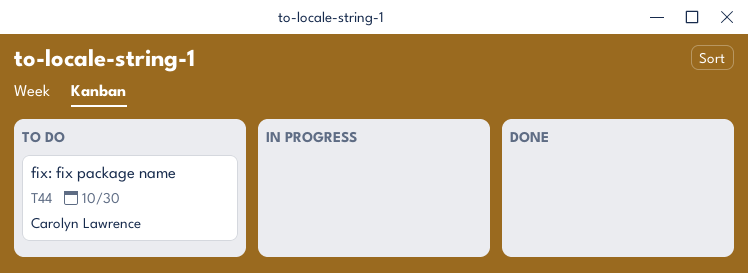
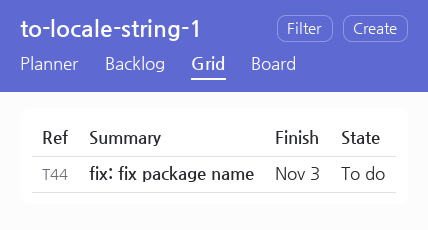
T44, due: Oct 30 -> Nov 3

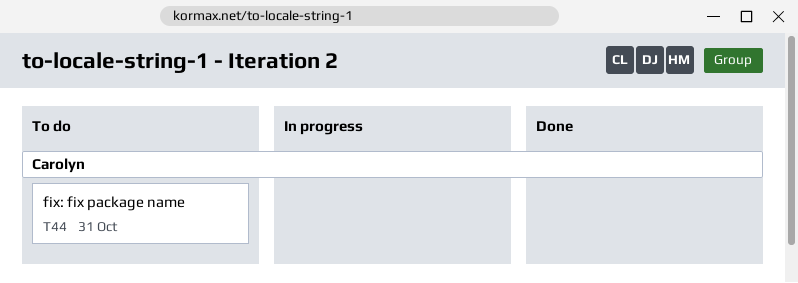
T44, due: Nov 3 -> Oct 31

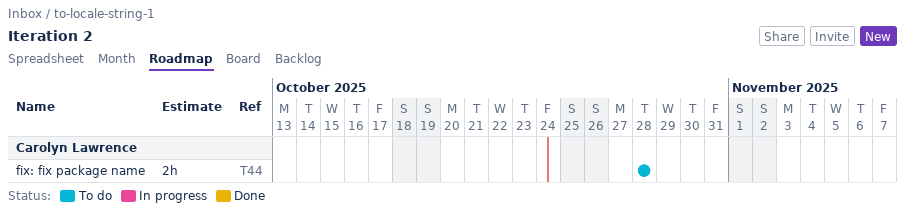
T44, due: Oct 31 -> Oct 28

